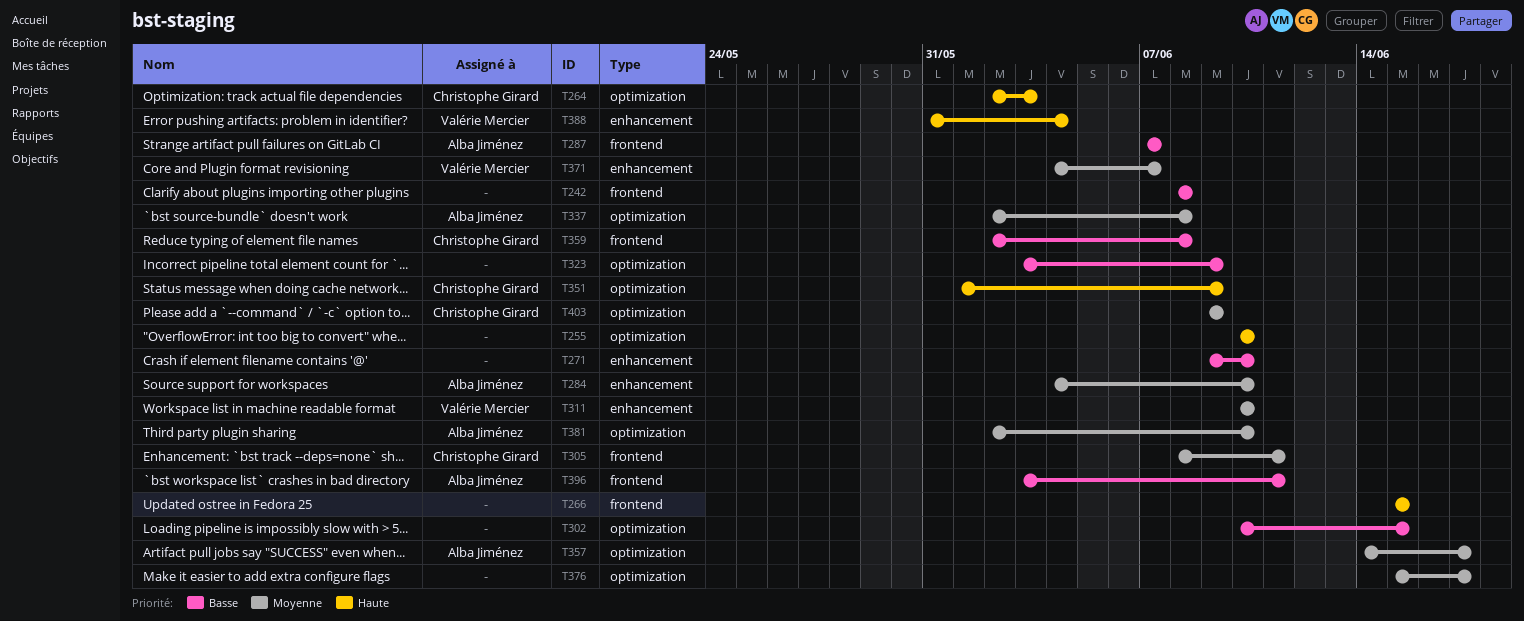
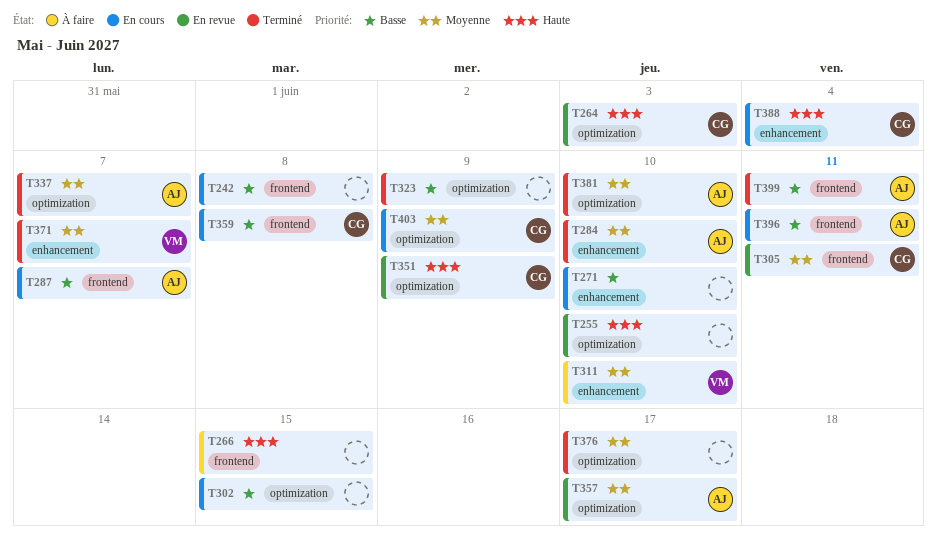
T337, due: Jun 8 -> Jun 7
T388, owner: Valérie Mercier -> Christophe Girard
T399: none -> present

